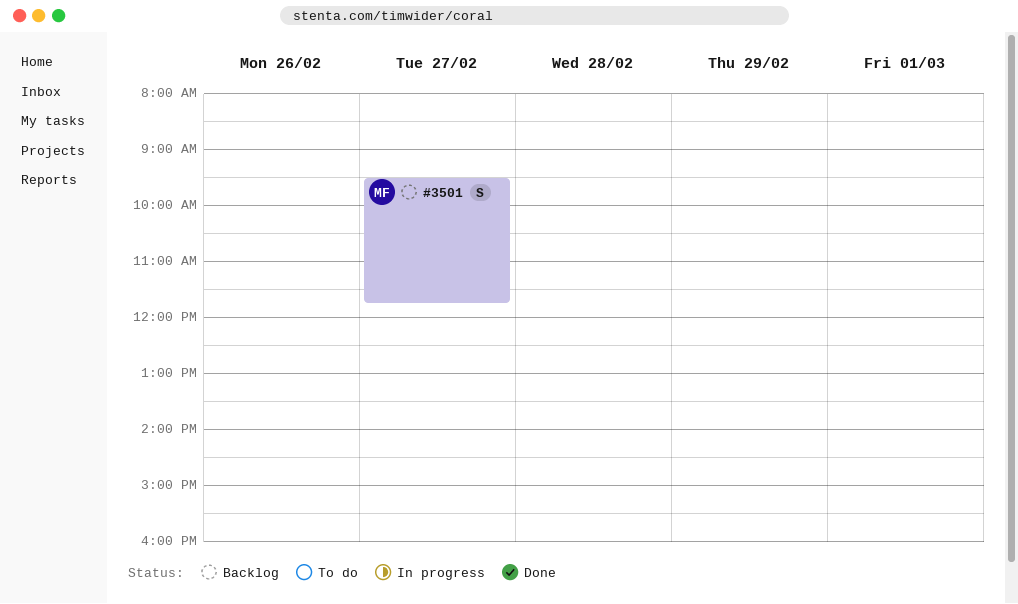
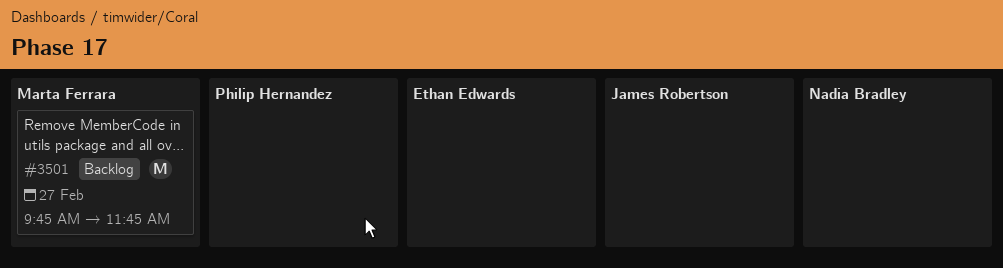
#3501, estimate: S -> M
#3501, begins: 09:30 -> 09:45

